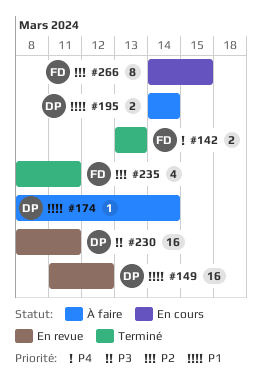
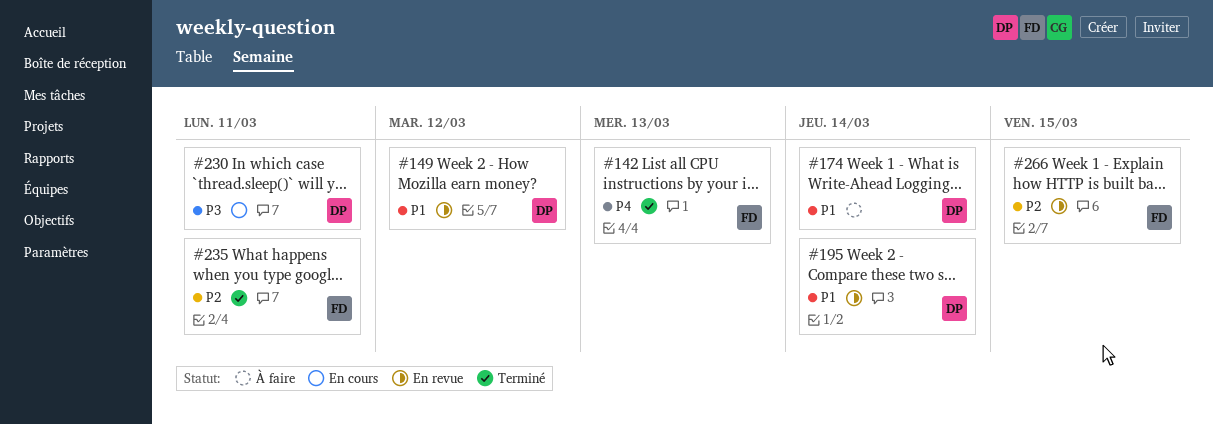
#195, status: À faire -> En revue
#230, status: En revue -> En cours
#266, status: En cours -> En revue

